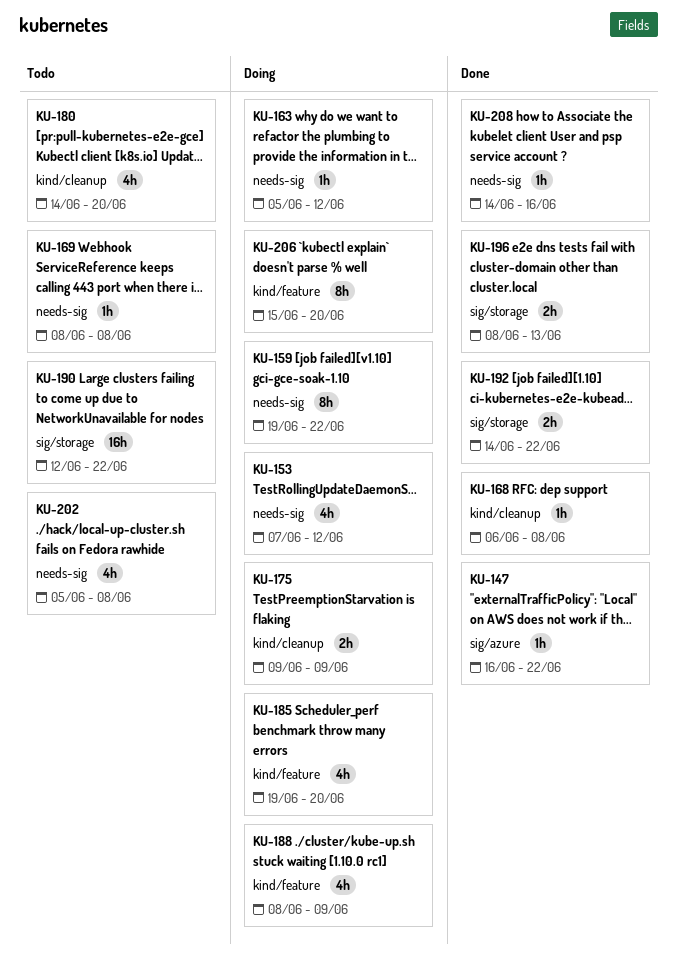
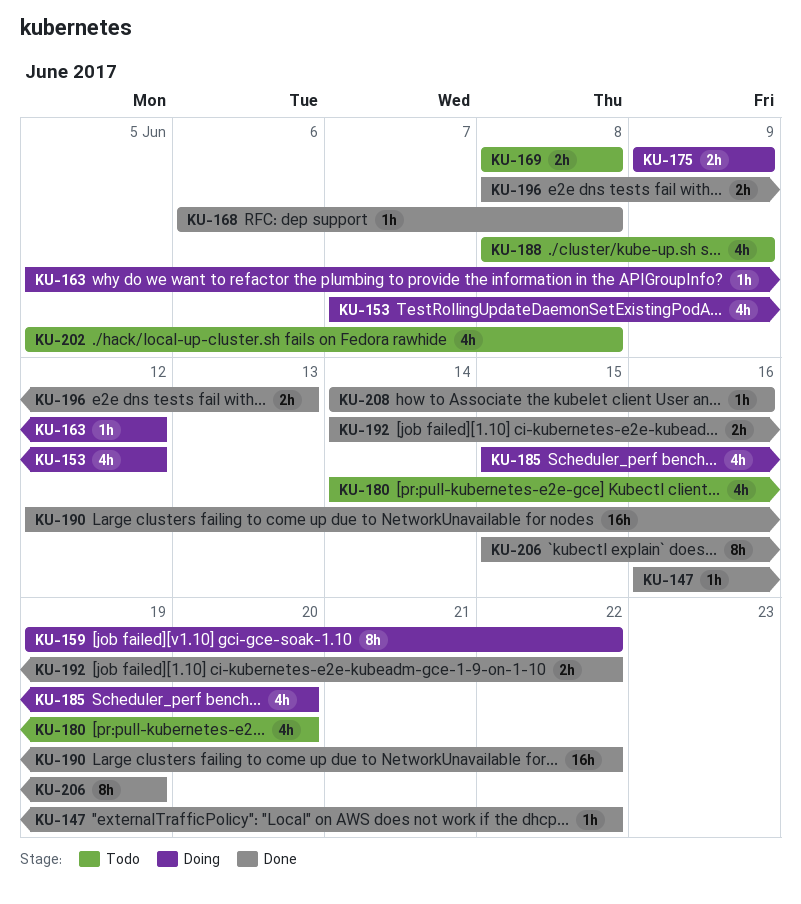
KU-169, estimate: 1h -> 2h
KU-185, start: Jun 19 -> Jun 15
KU-188, status: Doing -> Todo
KU-190, status: Todo -> Done
KU-206, status: Doing -> Done
KU-206, due: Jun 20 -> Jun 19

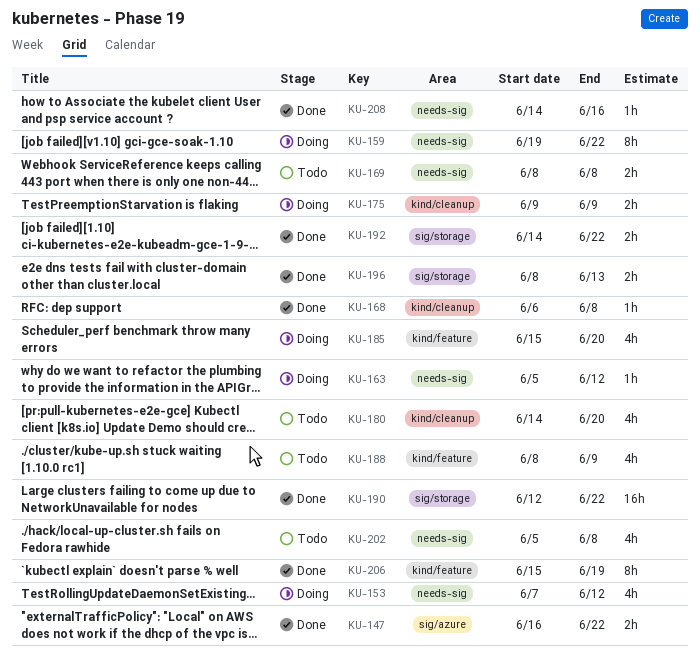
KU-147, estimate: 1h -> 2h

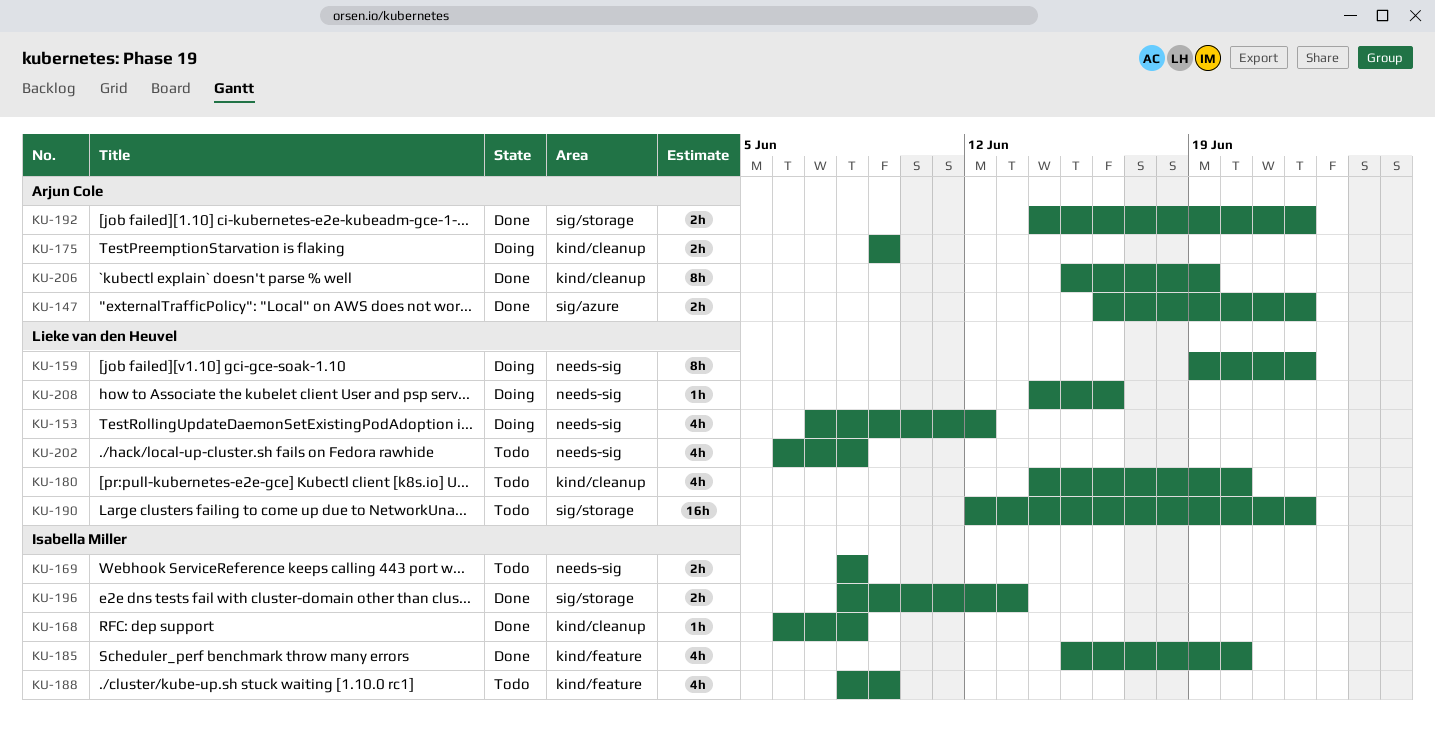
KU-163: present -> none
KU-185, status: Doing -> Done
KU-190, status: Done -> Todo
KU-202, start: Jun 5 -> Jun 6
KU-206, label: kind/feature -> kind/cleanup
KU-208, status: Done -> Doing

